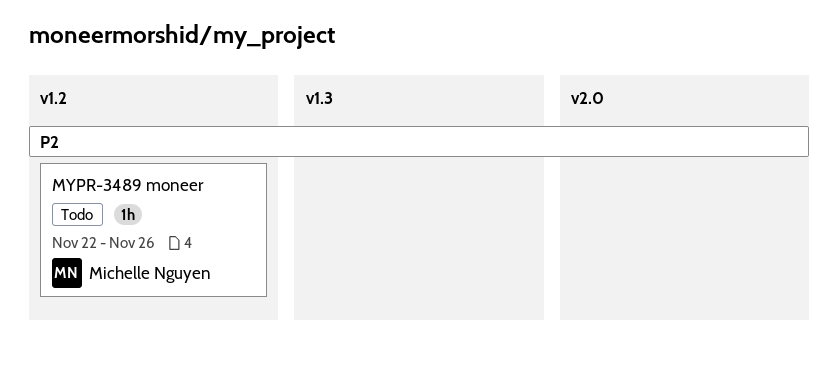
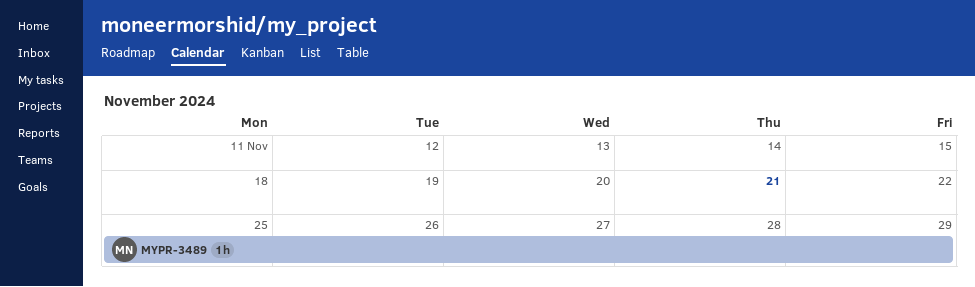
MYPR-3489, start: Nov 22 -> Nov 25
MYPR-3489, due: Nov 26 -> Nov 29

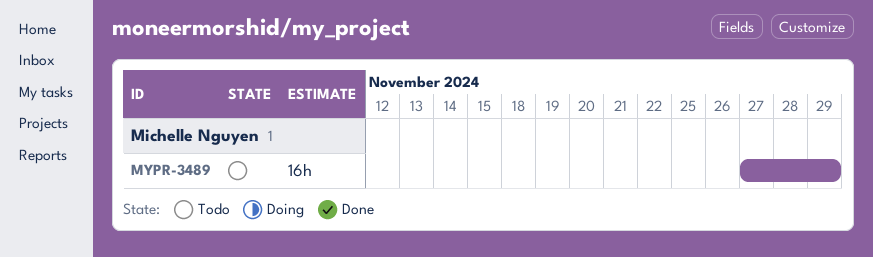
MYPR-3489, estimate: 1h -> 16h
MYPR-3489, start: Nov 25 -> Nov 27

